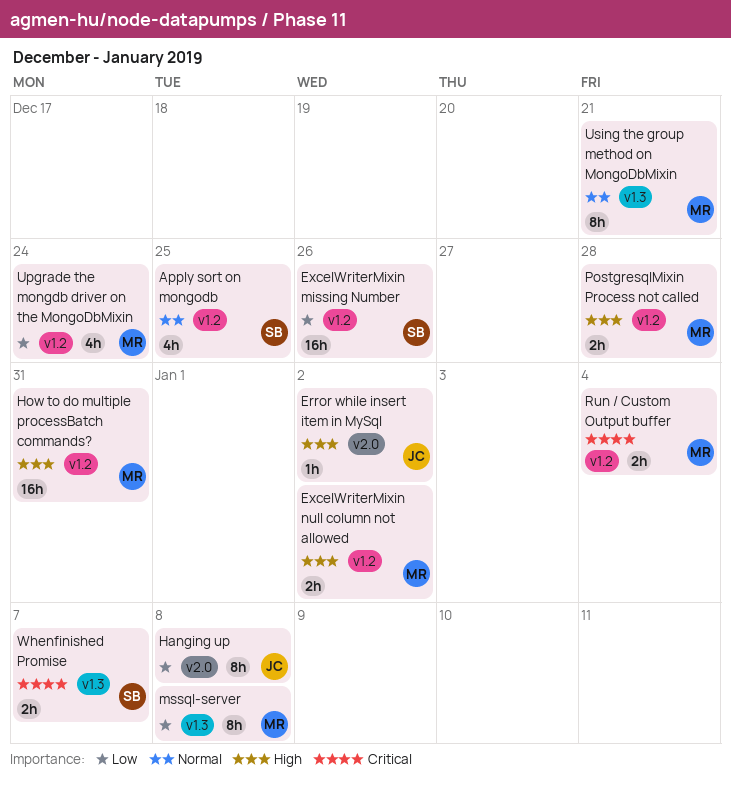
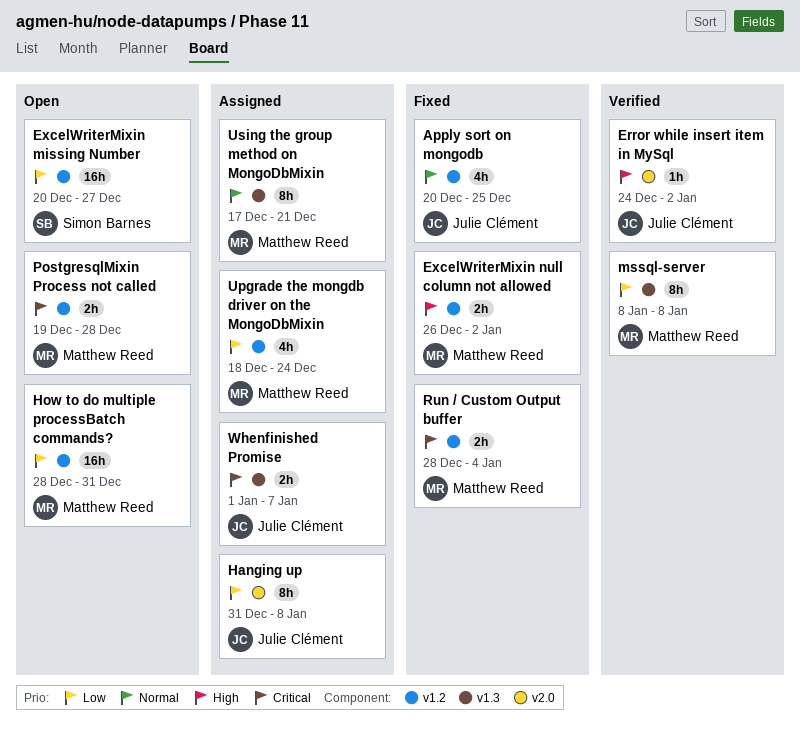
Apply sort on mongodb, owner: Simon Barnes -> Julie Clément
ExcelWriterMixin missing Number, due: Dec 26 -> Dec 27
How to do multiple processBatch commands?, priority: High -> Low
PostgresqlMixin Process not called, priority: High -> Critical
Whenfinished Promise, owner: Simon Barnes -> Julie Clément

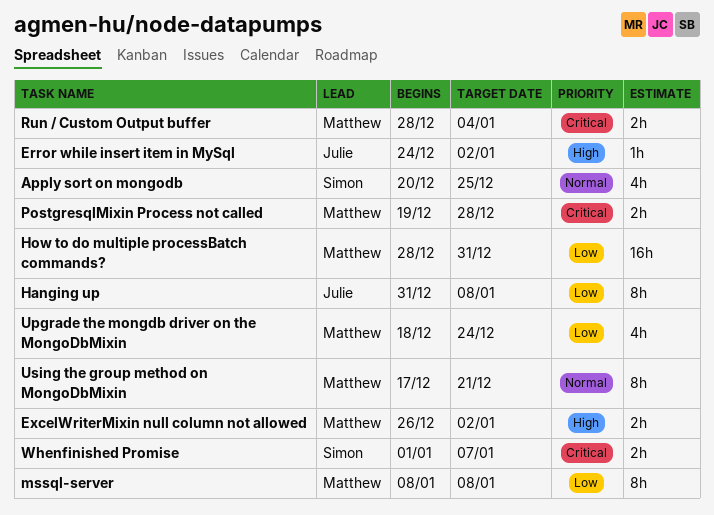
Apply sort on mongodb, owner: Julie Clément -> Simon Barnes
ExcelWriterMixin missing Number: present -> none
Whenfinished Promise, owner: Julie Clément -> Simon Barnes

